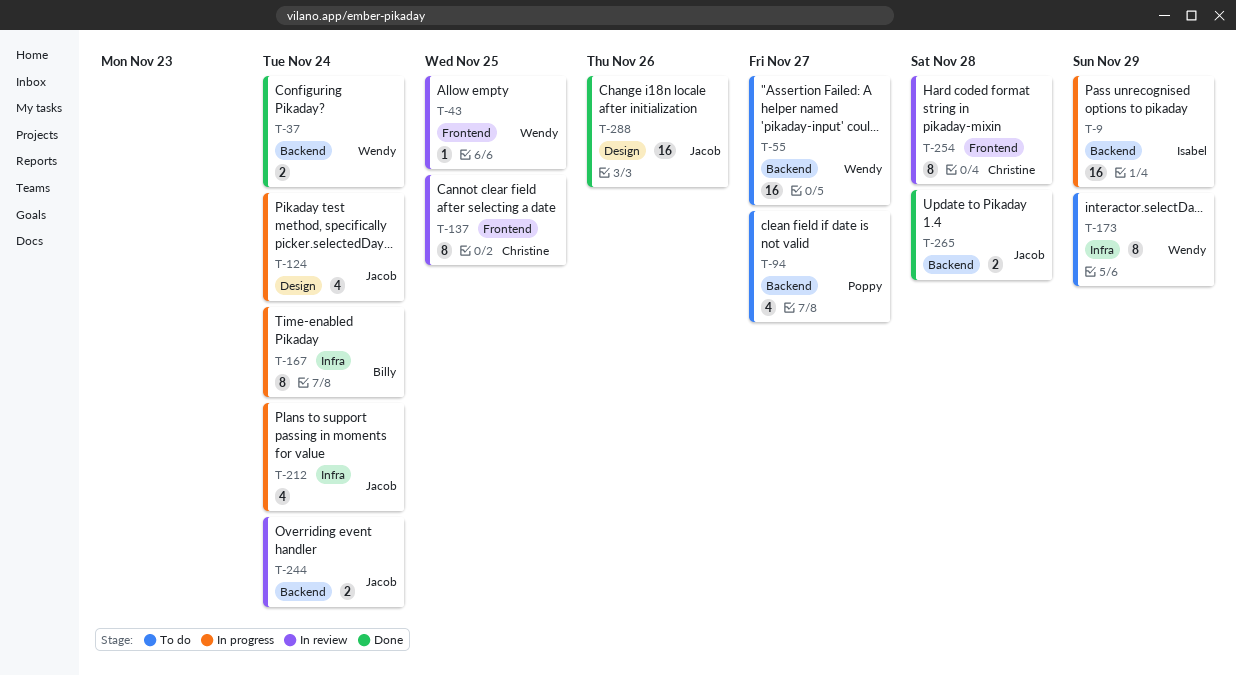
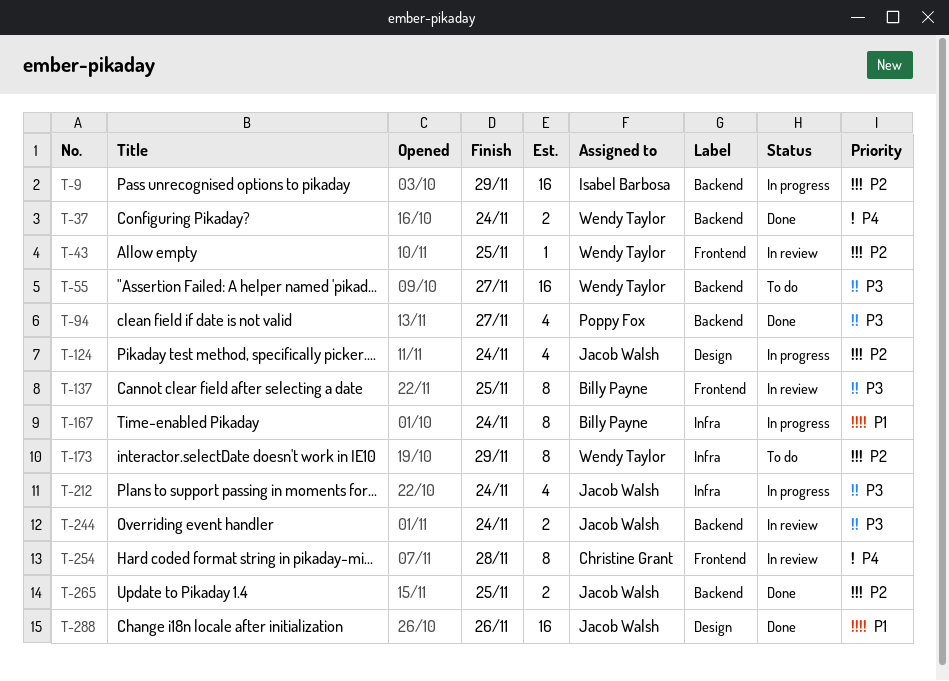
T-94, status: To do -> Done
T-137, owner: Christine Grant -> Billy Payne
T-265, due: Nov 28 -> Nov 25

